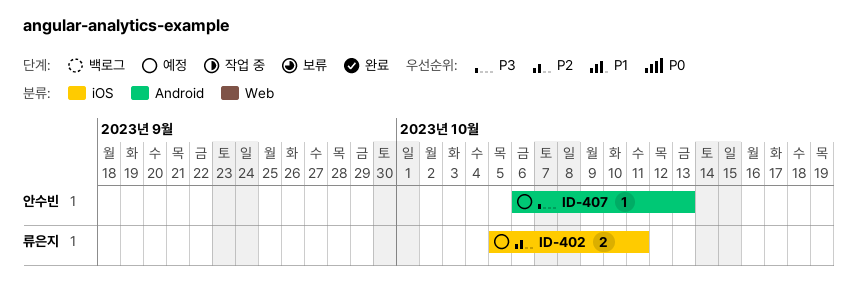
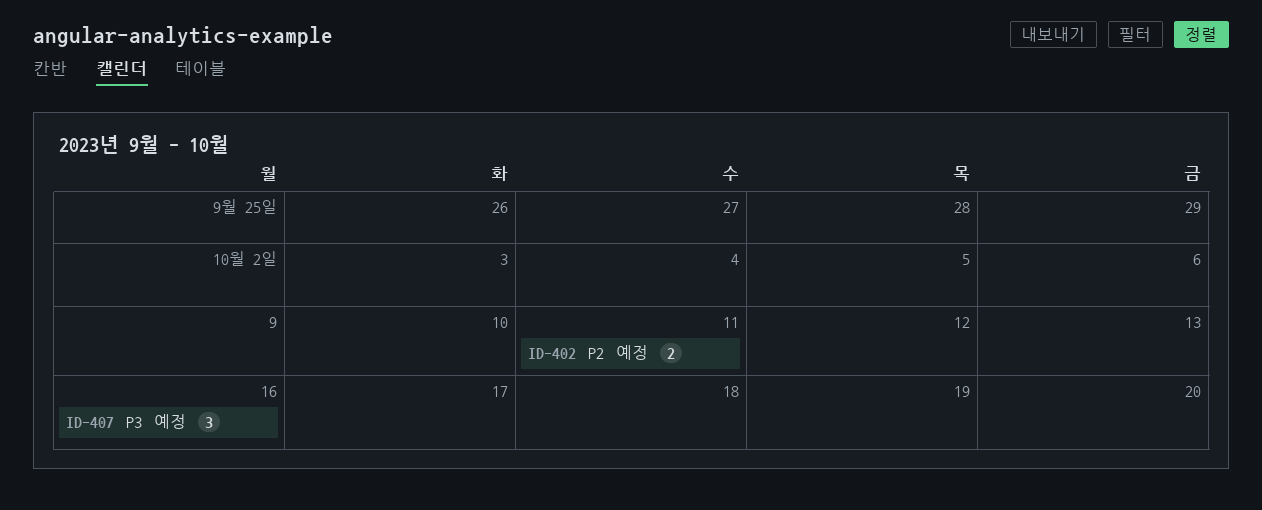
ID-407, estimate: 1 -> 3
ID-407, due: Oct 13 -> Oct 16

